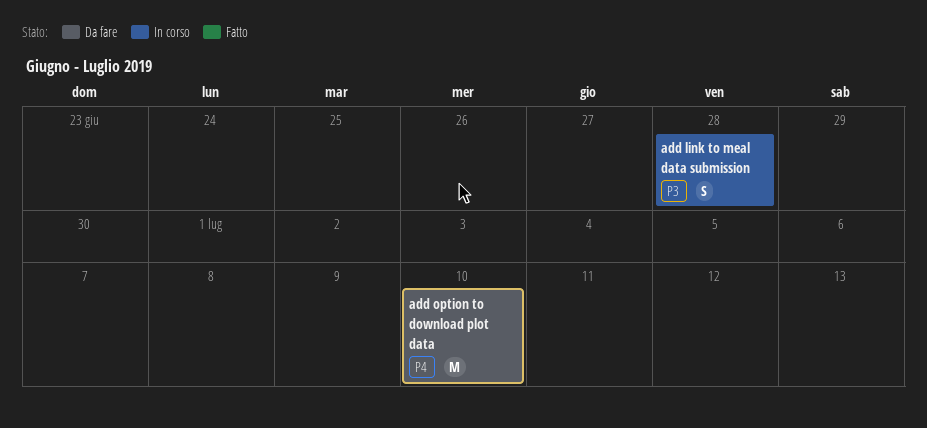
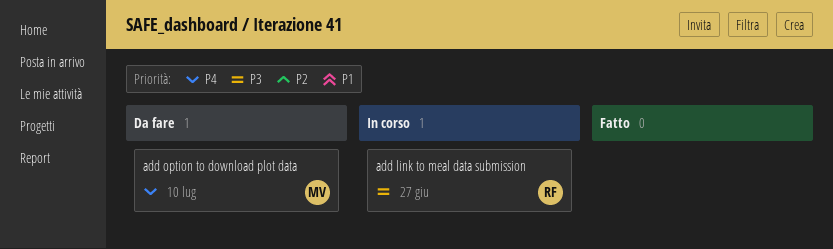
add link to meal data submission, due: Jun 28 -> Jun 27

